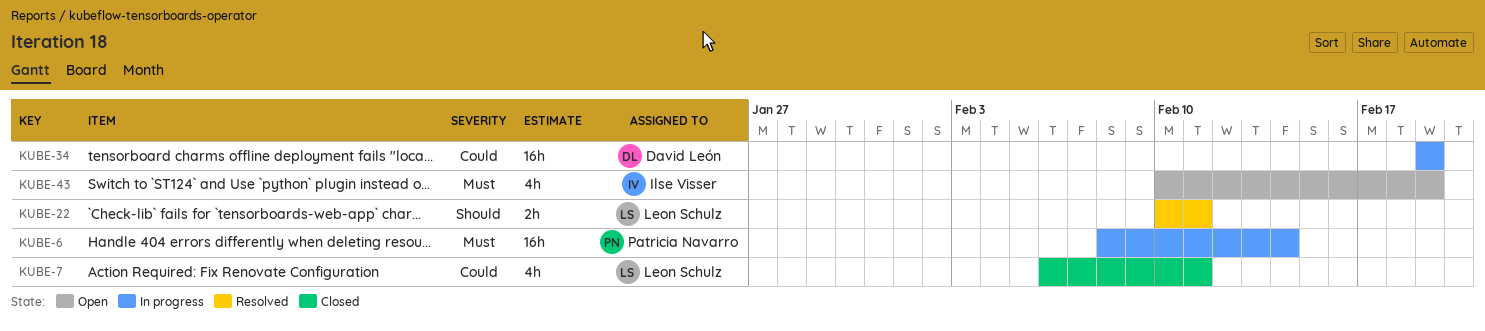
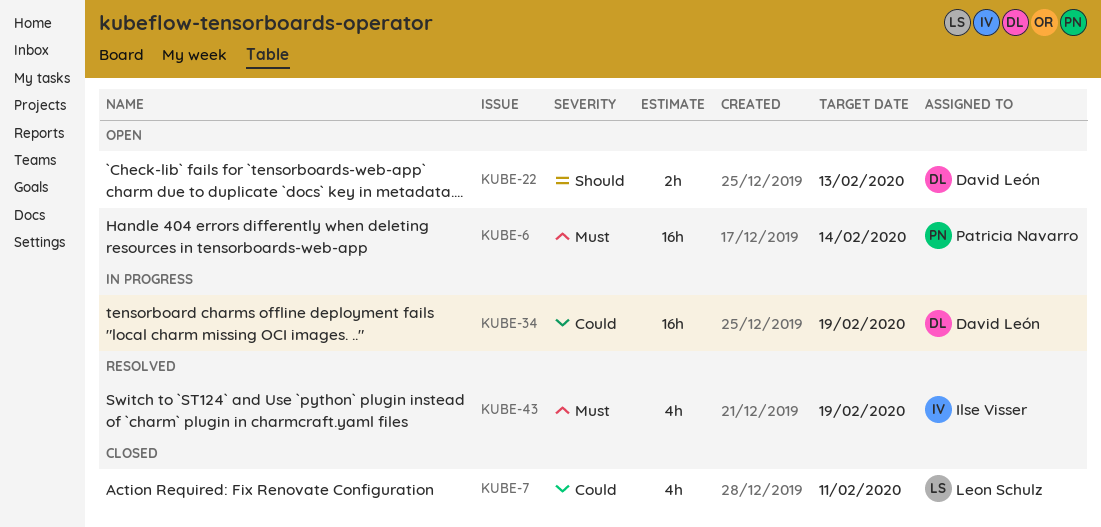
KUBE-6, status: In progress -> Open
KUBE-22, status: Resolved -> Open
KUBE-22, owner: Leon Schulz -> David León
KUBE-22, due: Feb 11 -> Feb 13
KUBE-43, status: Open -> Resolved

